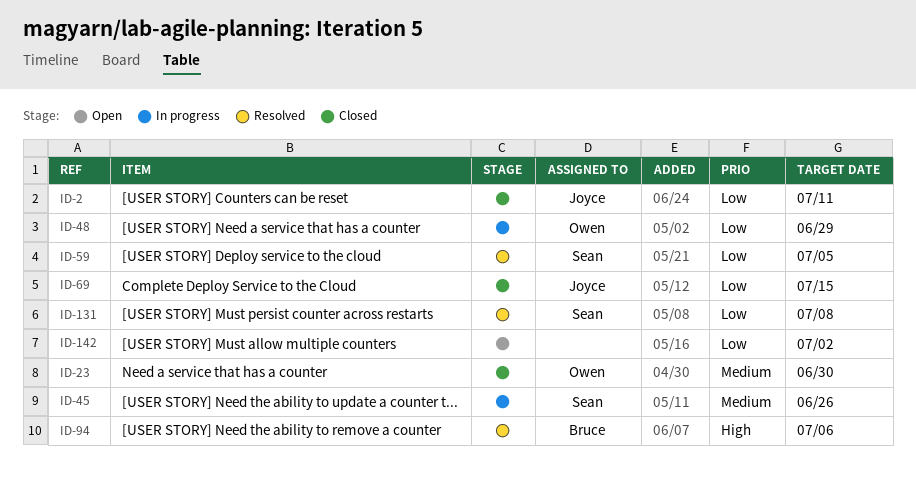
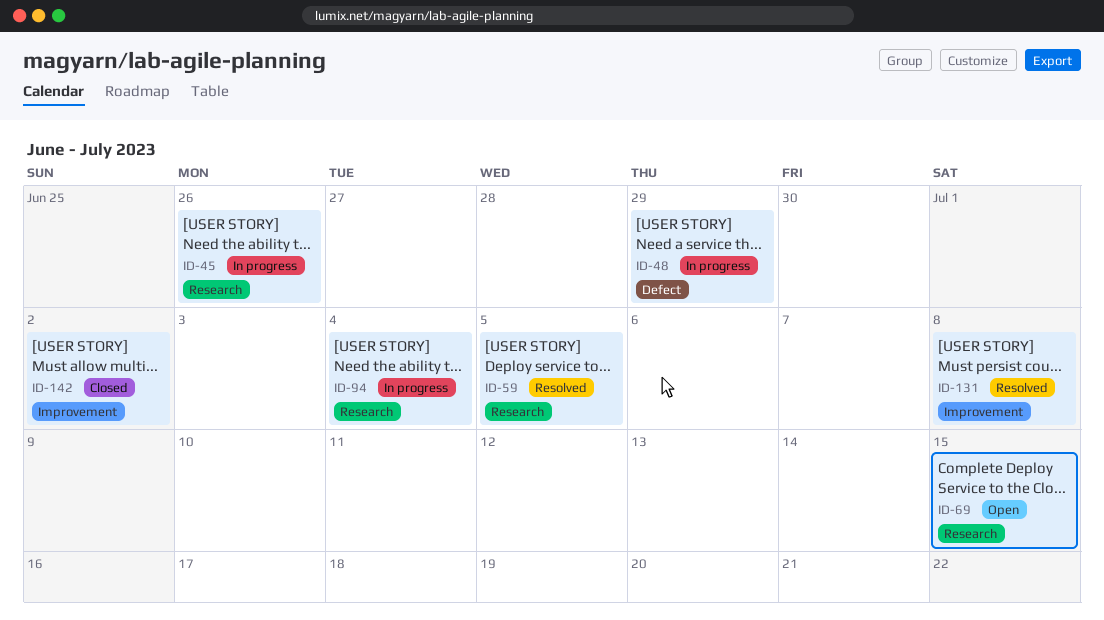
ID-2: present -> none
ID-23: present -> none
ID-69, status: Closed -> Open
ID-94, status: Resolved -> In progress
ID-94, due: Jul 6 -> Jul 4
ID-142, status: Open -> Closed

